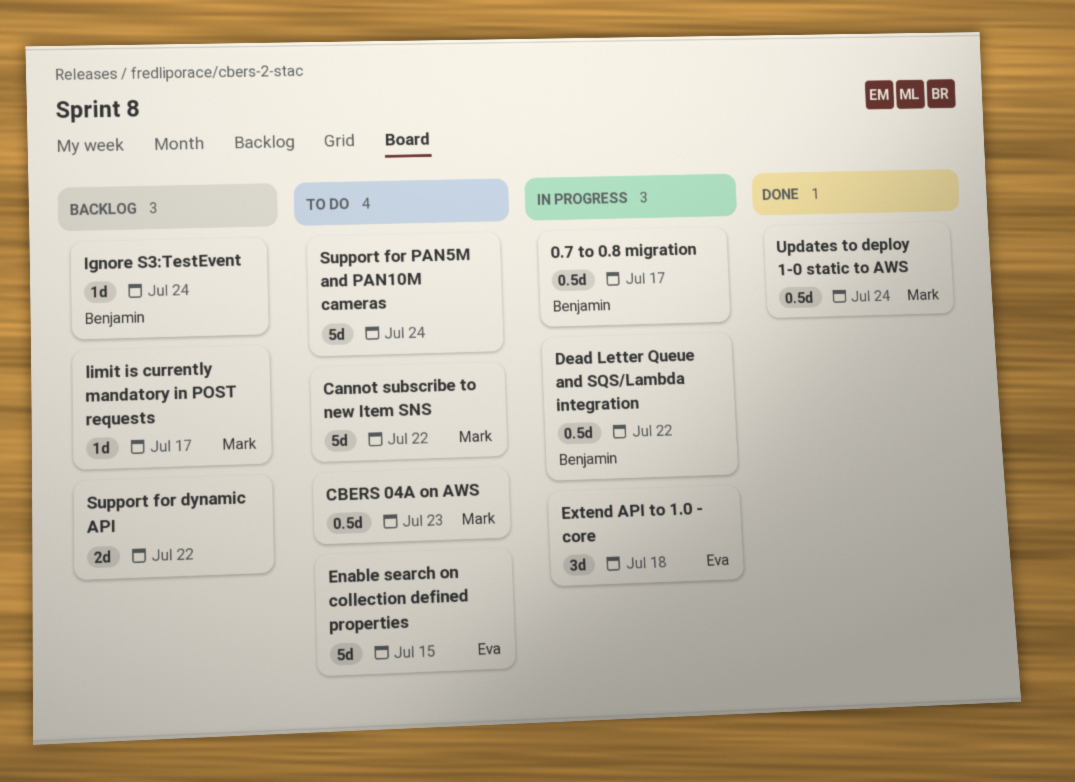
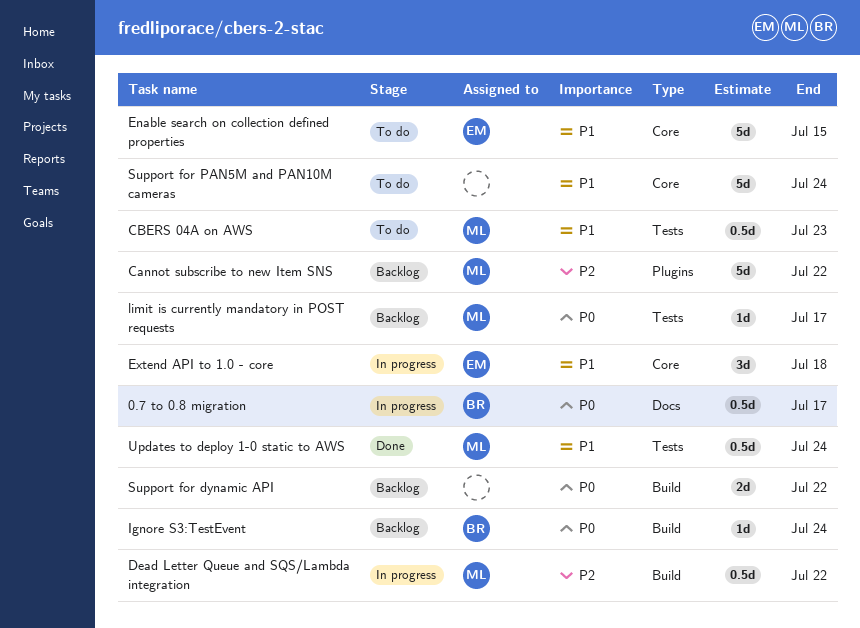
Cannot subscribe to new Item SNS, status: To do -> Backlog
Dead Letter Queue and SQS/Lambda integration, owner: Benjamin -> Mark

